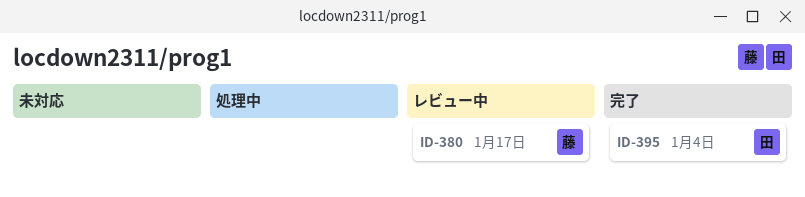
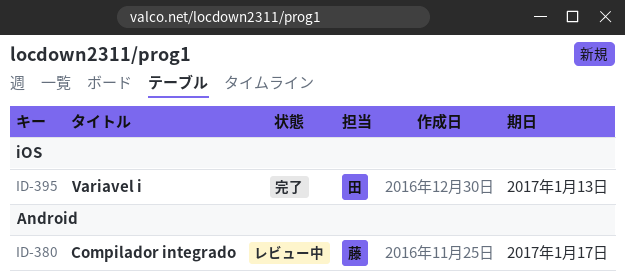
ID-395, due: Jan 4 -> Jan 13

